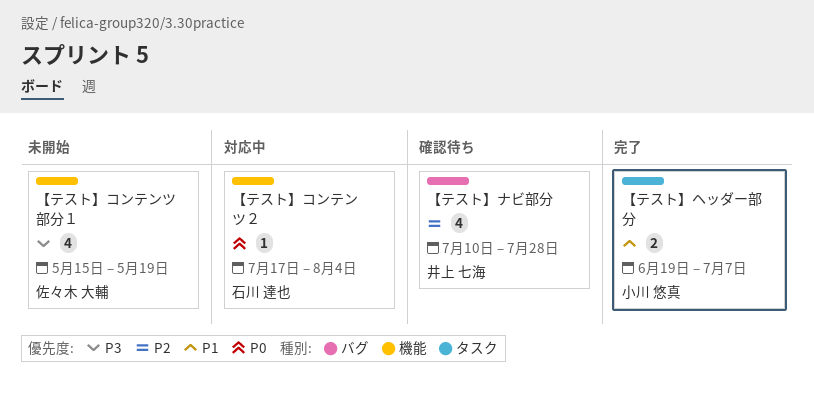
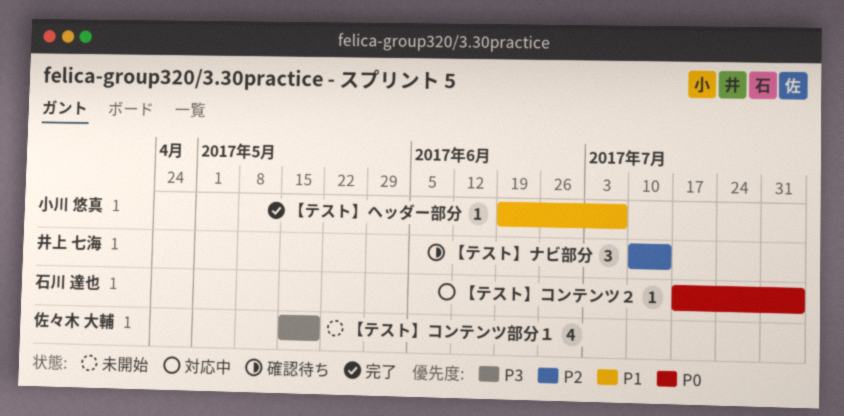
【テスト】ナビ部分, estimate: 4 -> 3
【テスト】ナビ部分, due: Jul 28 -> Jul 14
【テスト】ヘッダー部分, estimate: 2 -> 1

